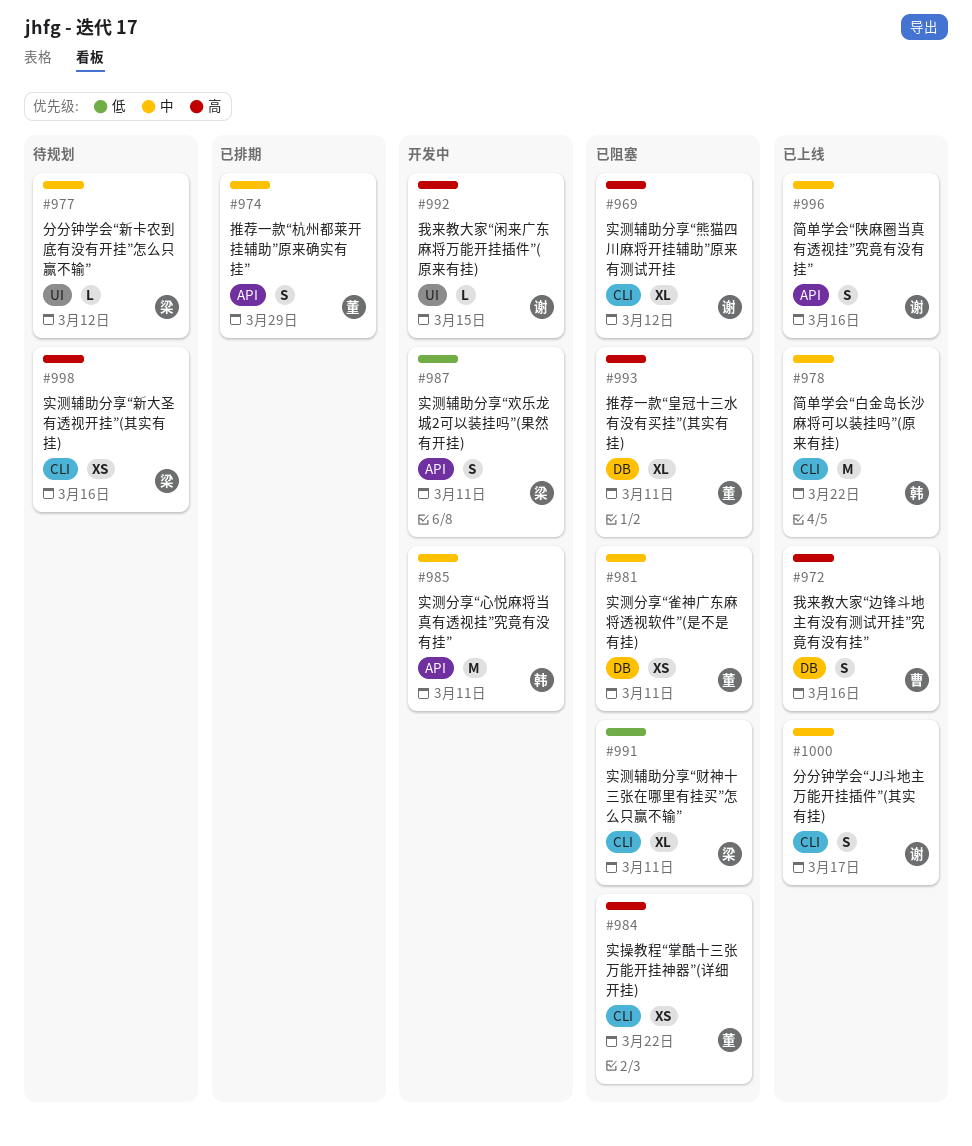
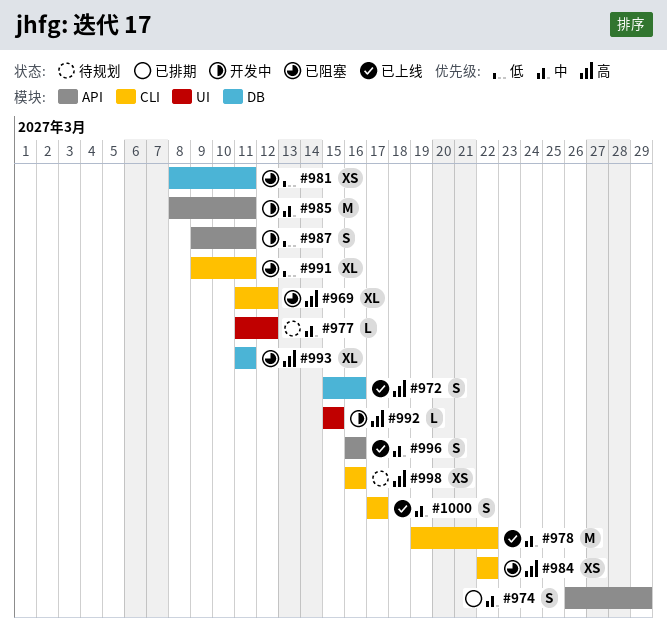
#981, priority: 中 -> 低

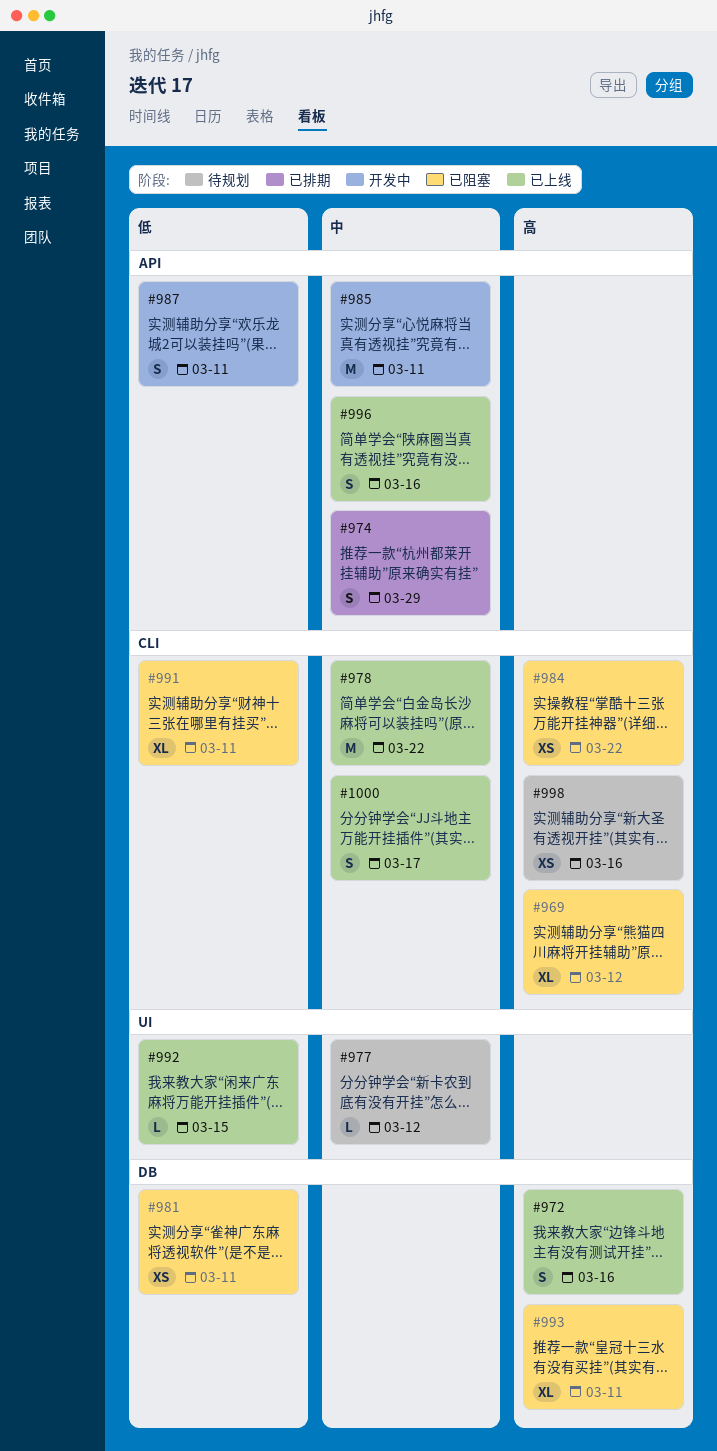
#992, status: 开发中 -> 已上线
#992, priority: 高 -> 低

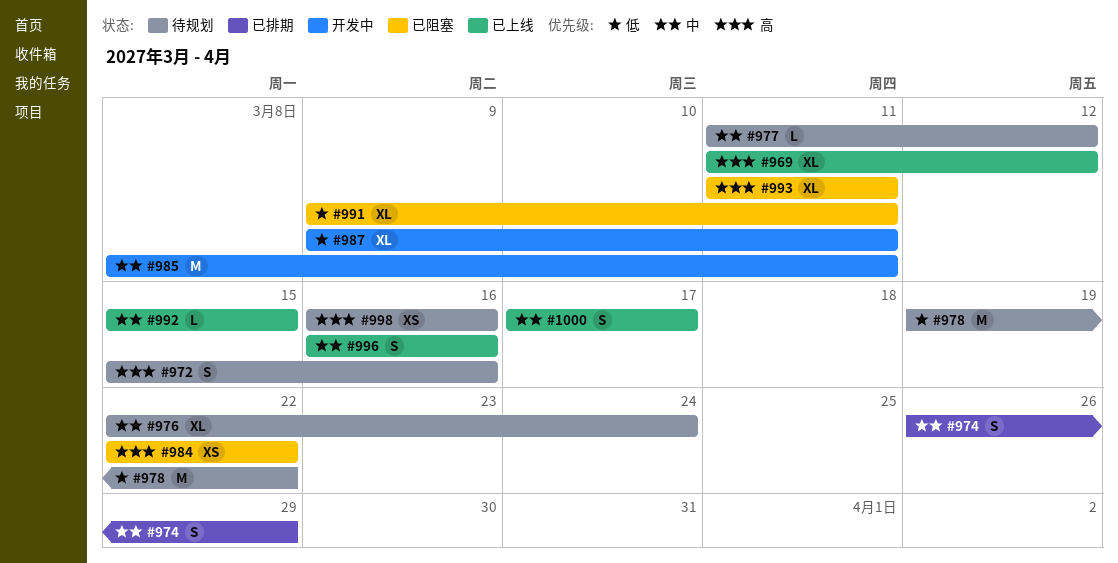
#969, status: 已阻塞 -> 已上线
#972, status: 已上线 -> 待规划
#976: none -> present
#978, status: 已上线 -> 待规划
#978, priority: 中 -> 低
#981: present -> none
#987, estimate: S -> XL
#992, priority: 低 -> 中

